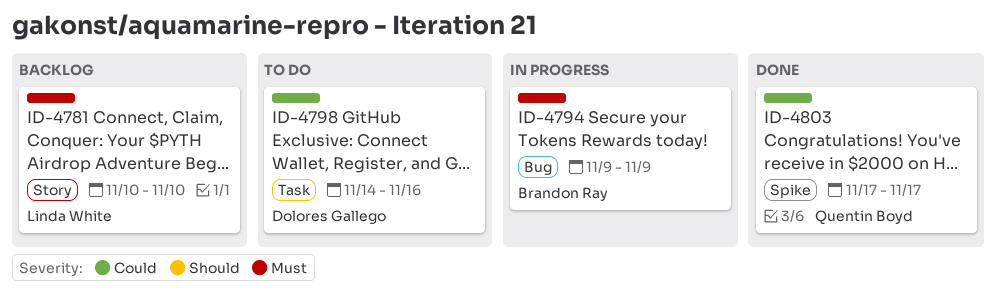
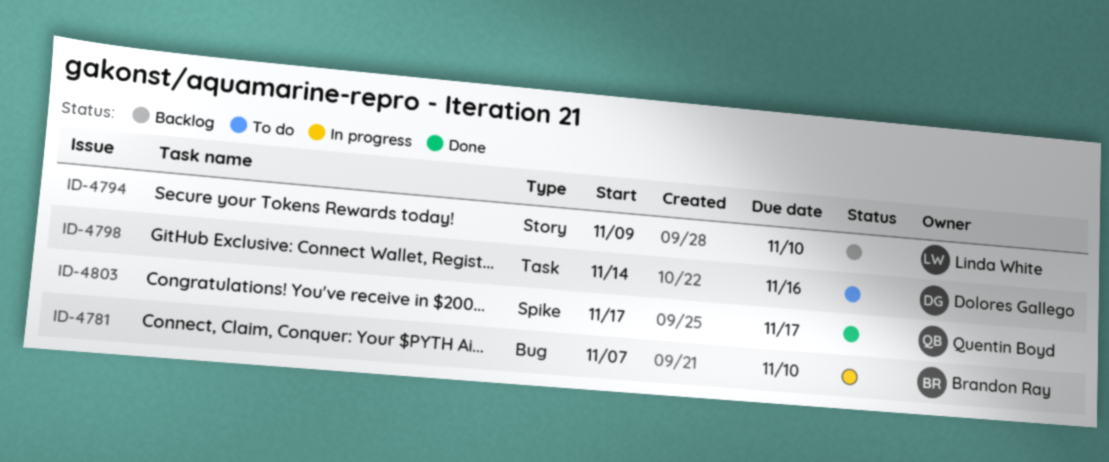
ID-4781, status: Backlog -> In progress
ID-4781, owner: Linda White -> Brandon Ray
ID-4781, label: Story -> Bug
ID-4781, start: Nov 10 -> Nov 7
ID-4794, status: In progress -> Backlog
ID-4794, owner: Brandon Ray -> Linda White
ID-4794, label: Bug -> Story
ID-4794, due: Nov 9 -> Nov 10

